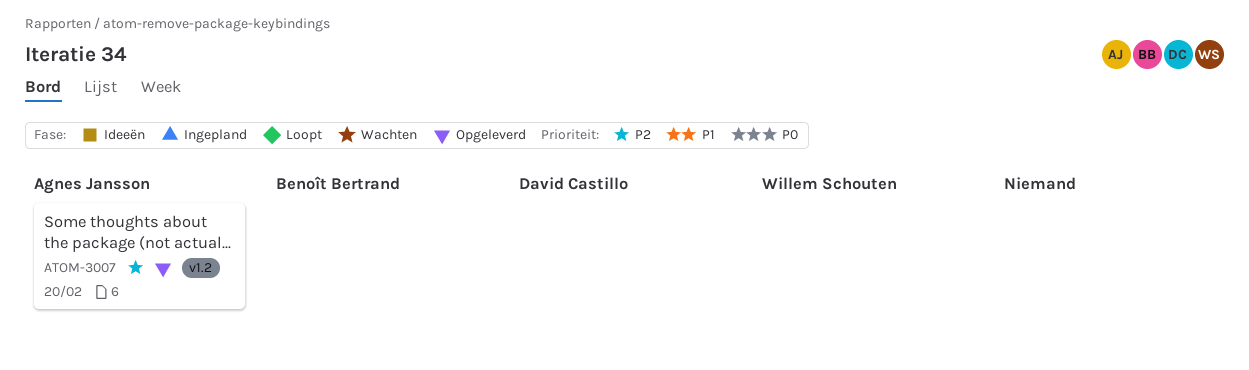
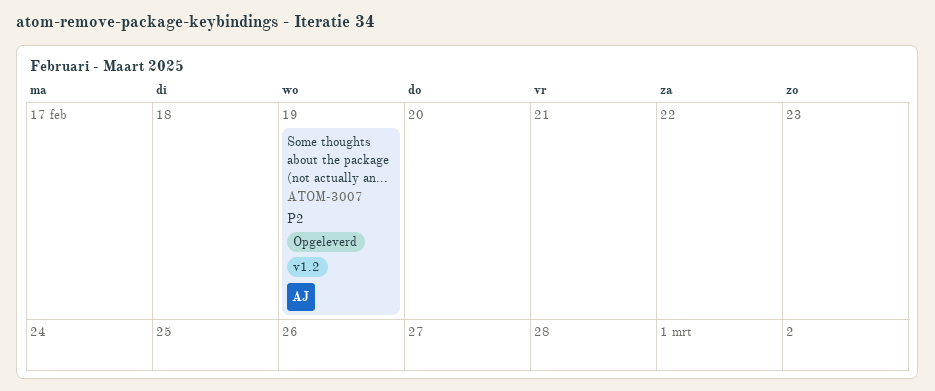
ATOM-3007, due: Feb 20 -> Feb 19

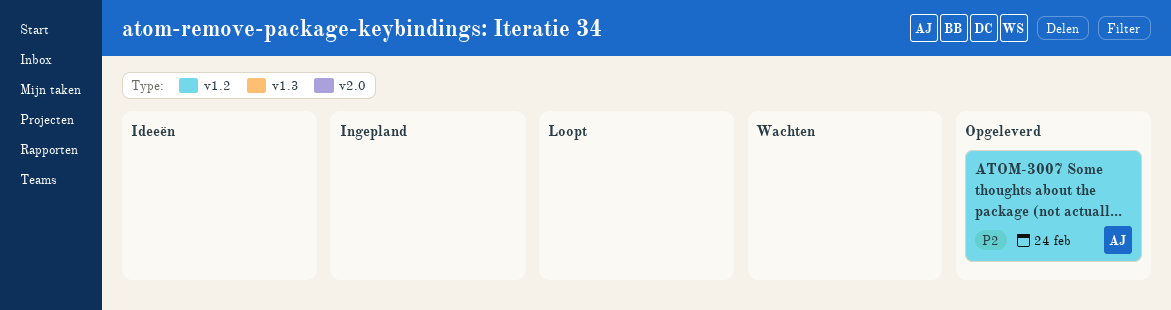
ATOM-3007, due: Feb 19 -> Feb 24

